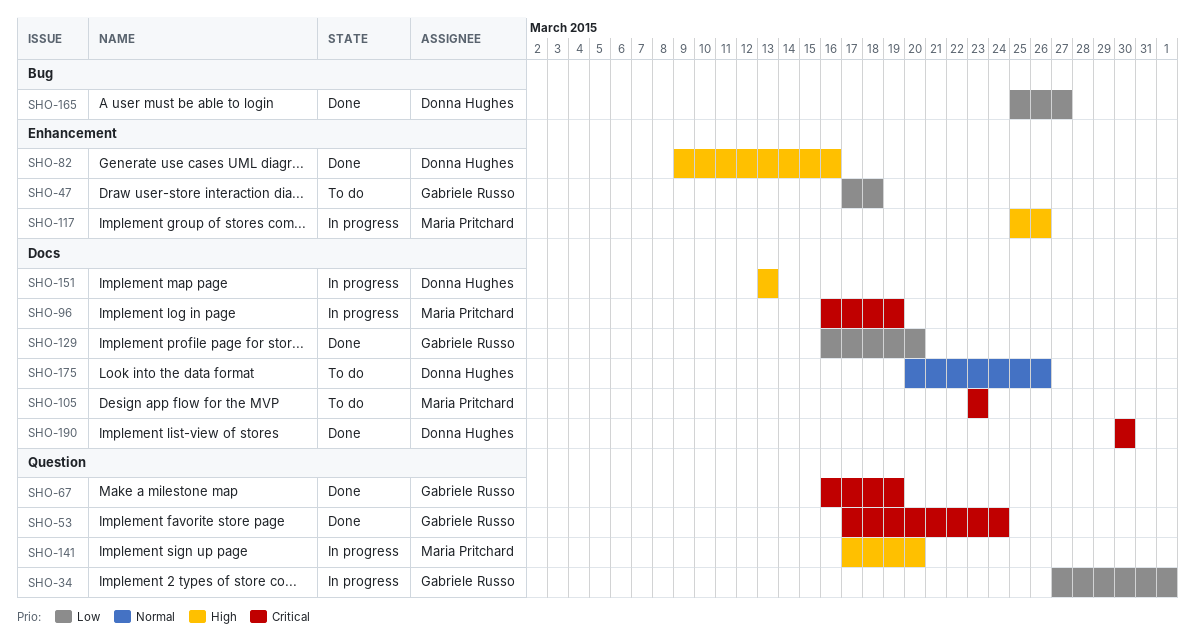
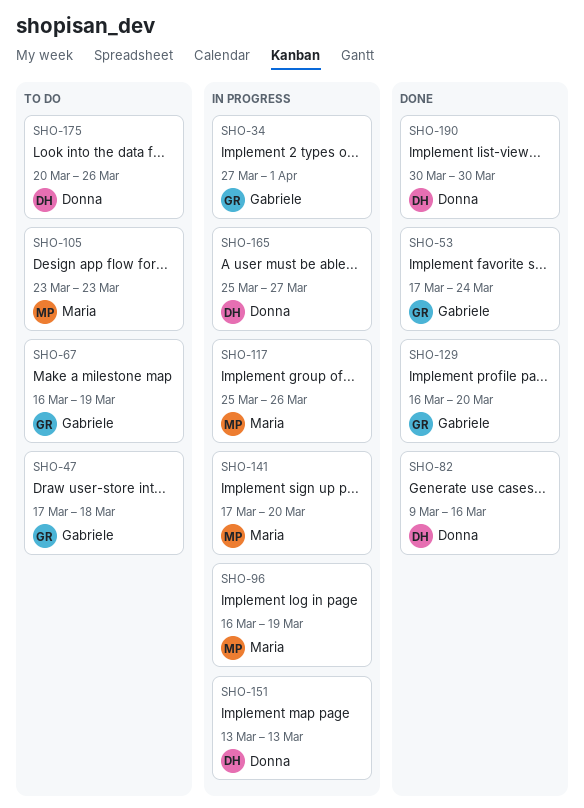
SHO-67, status: Done -> To do
SHO-165, status: Done -> In progress

